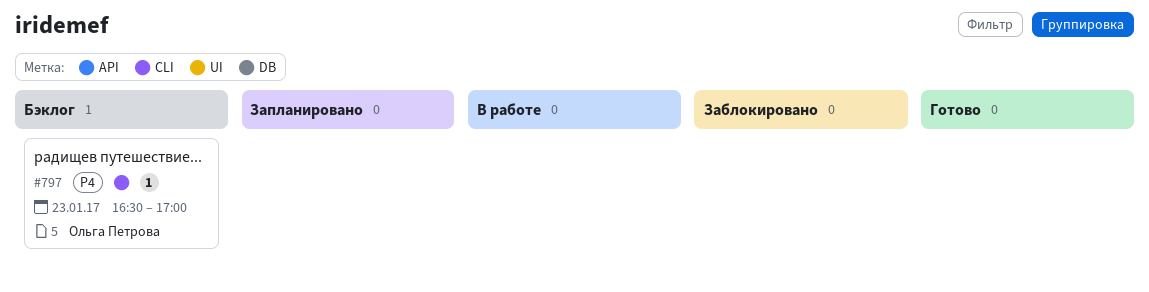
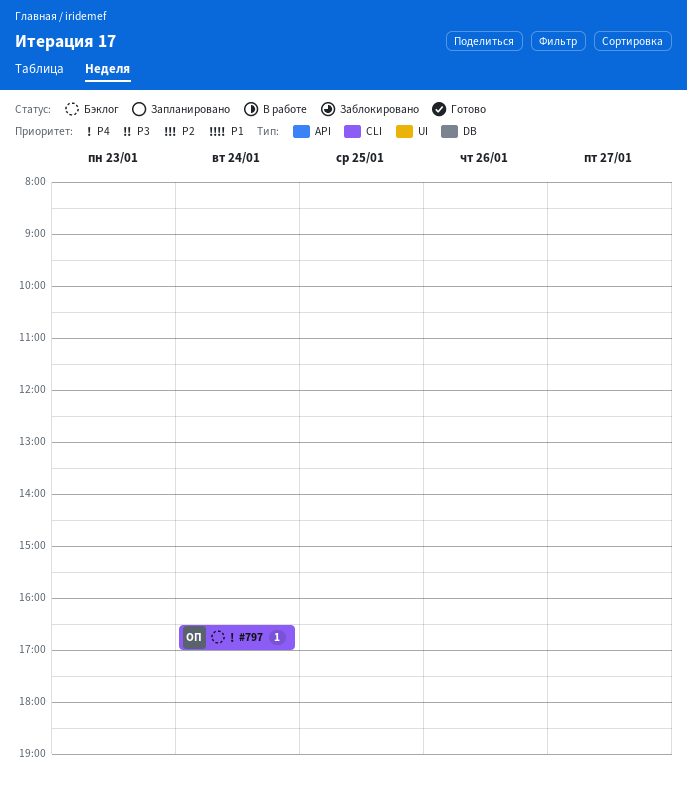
#797, day: Jan 23 -> Jan 24

